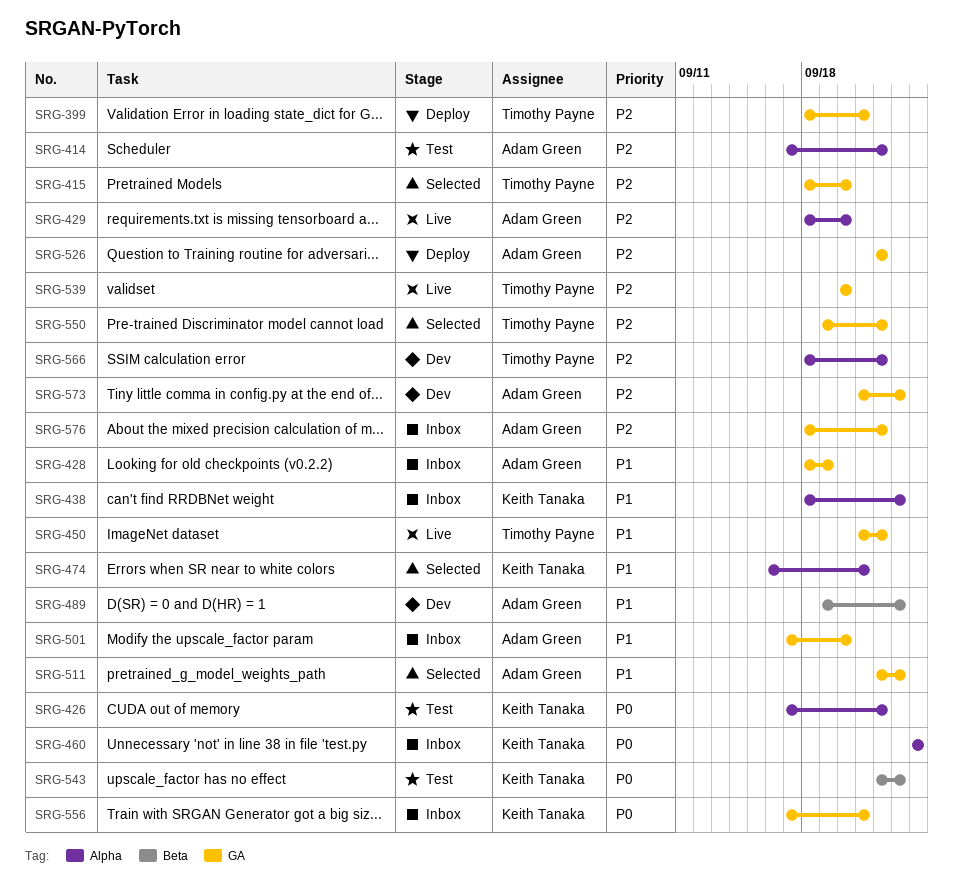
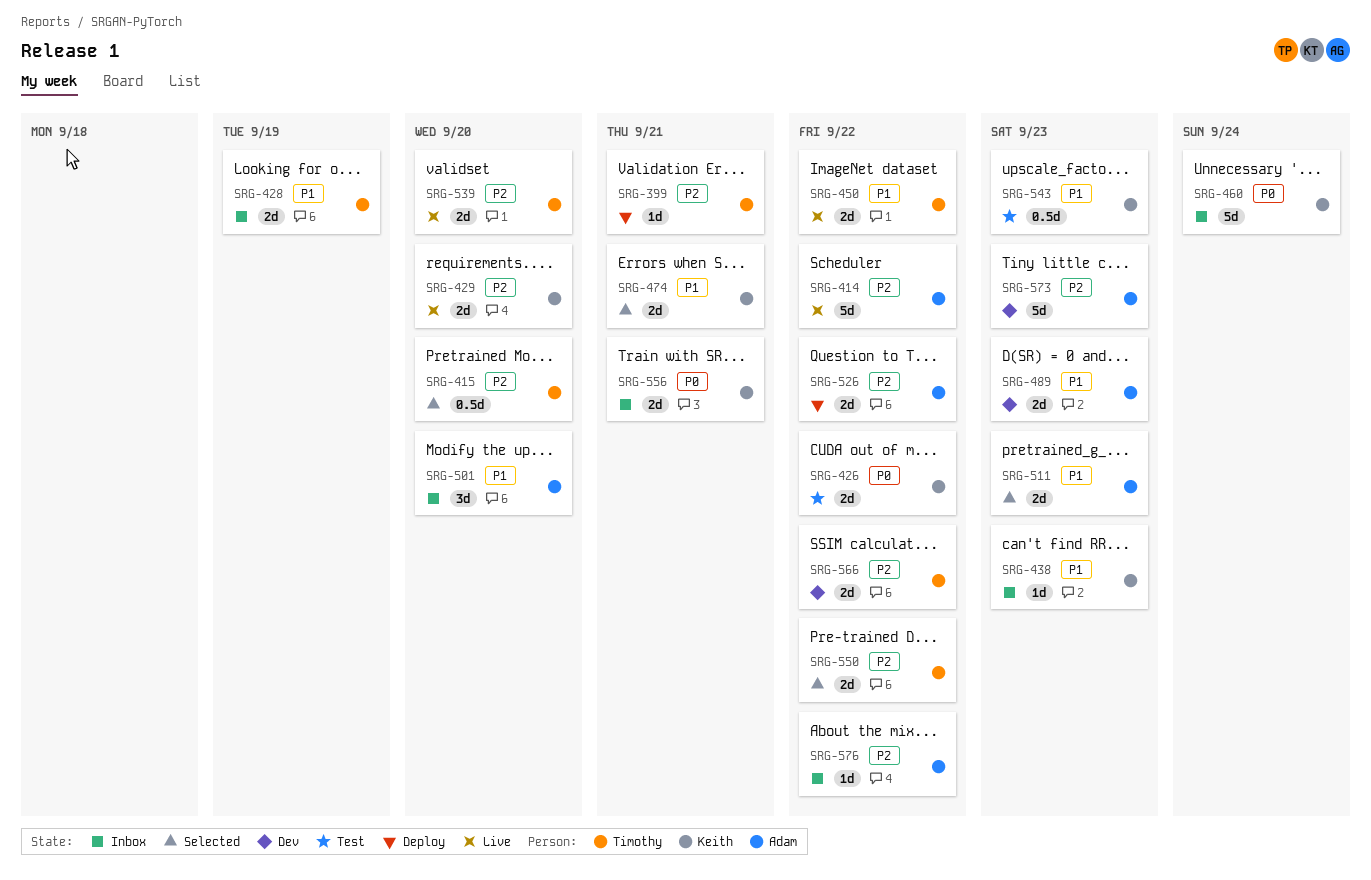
SRG-414, status: Test -> Live
SRG-428, owner: Adam Green -> Timothy Payne
SRG-429, owner: Adam Green -> Keith Tanaka
SRG-543, priority: P0 -> P1

